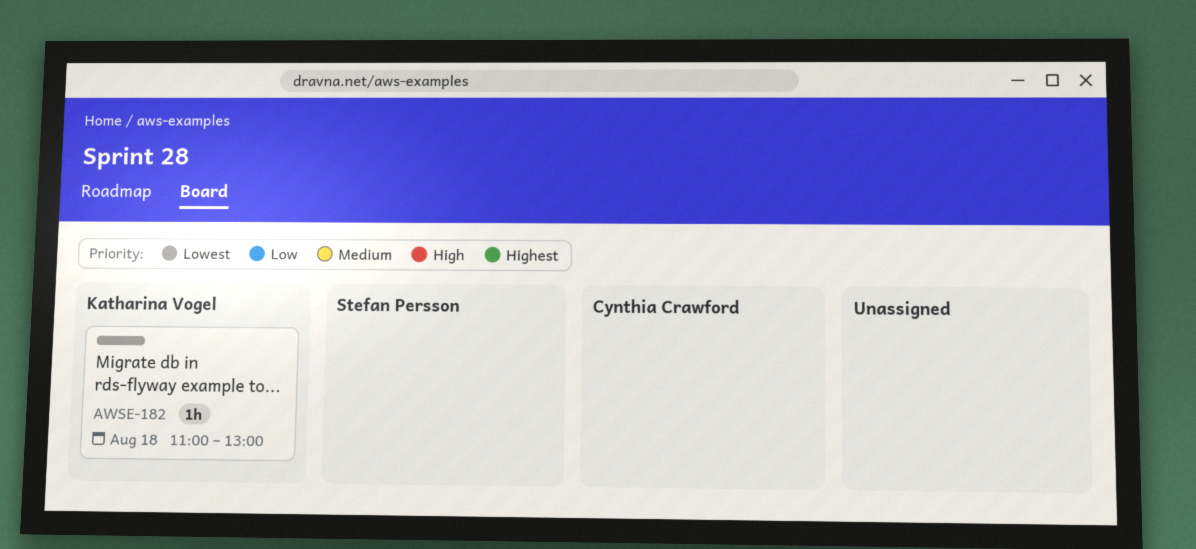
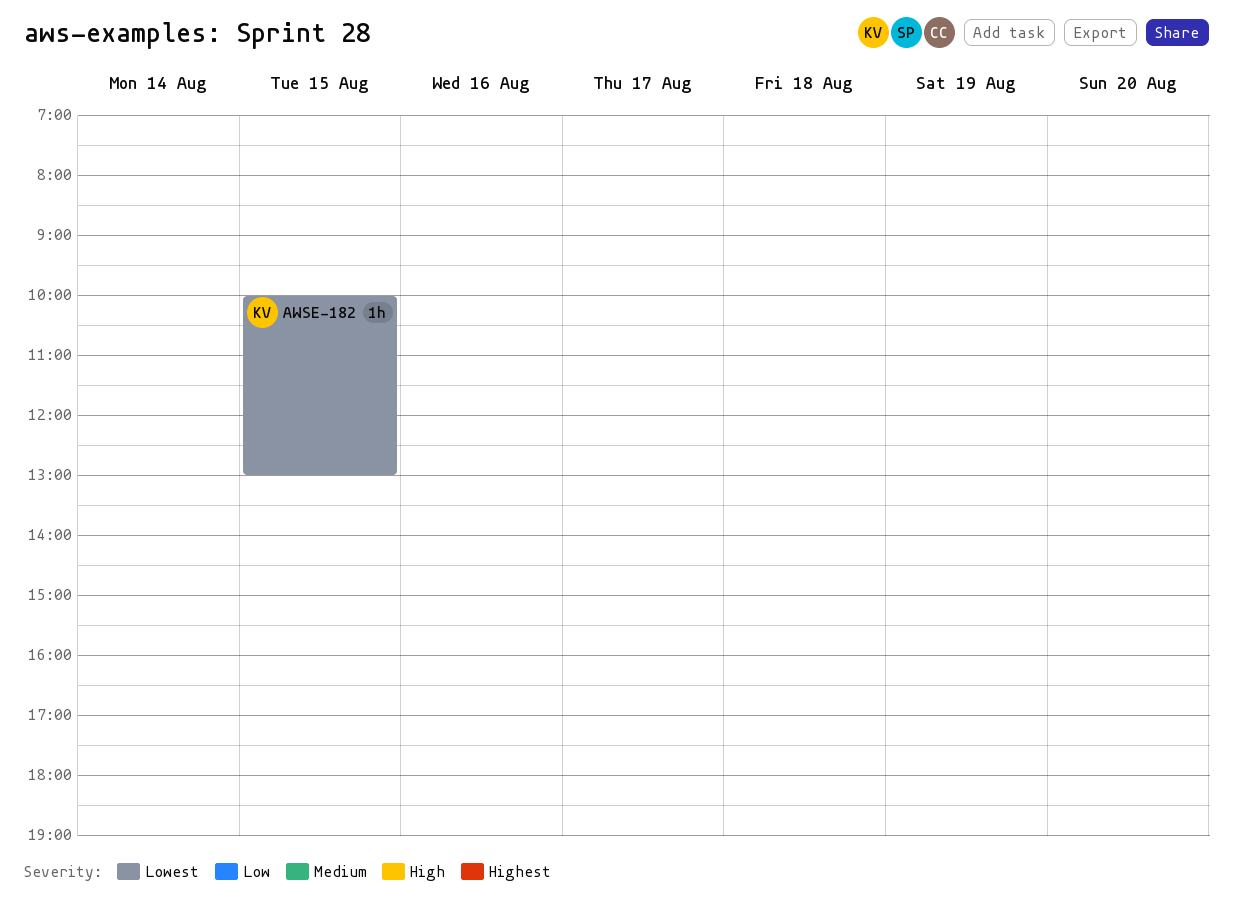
AWSE-182, day: Aug 18 -> Aug 15
AWSE-182, begins: 11:00 -> 10:00

